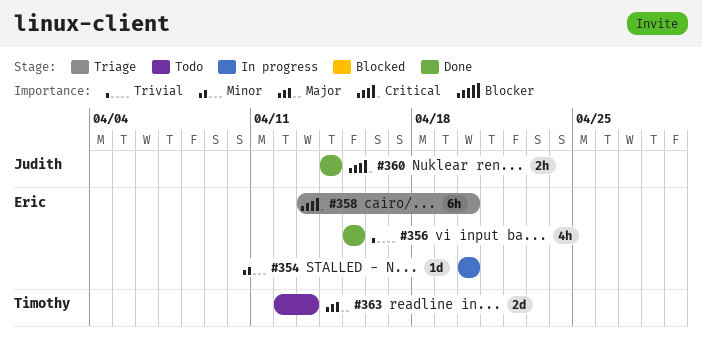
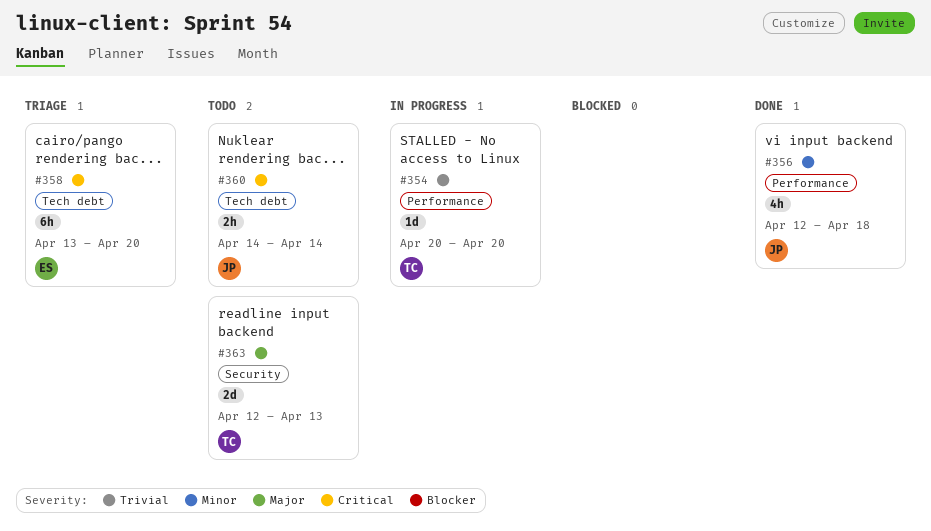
#354, owner: Eric -> Timothy
#354, priority: Minor -> Trivial
#356, owner: Eric -> Judith
#356, priority: Trivial -> Minor
#356, start: Apr 15 -> Apr 12
#356, due: Apr 15 -> Apr 18
#360, status: Done -> Todo

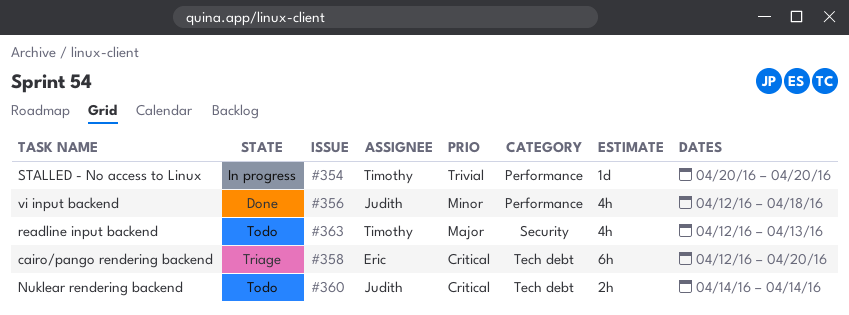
#358, start: Apr 13 -> Apr 12
#363, estimate: 2d -> 4h

